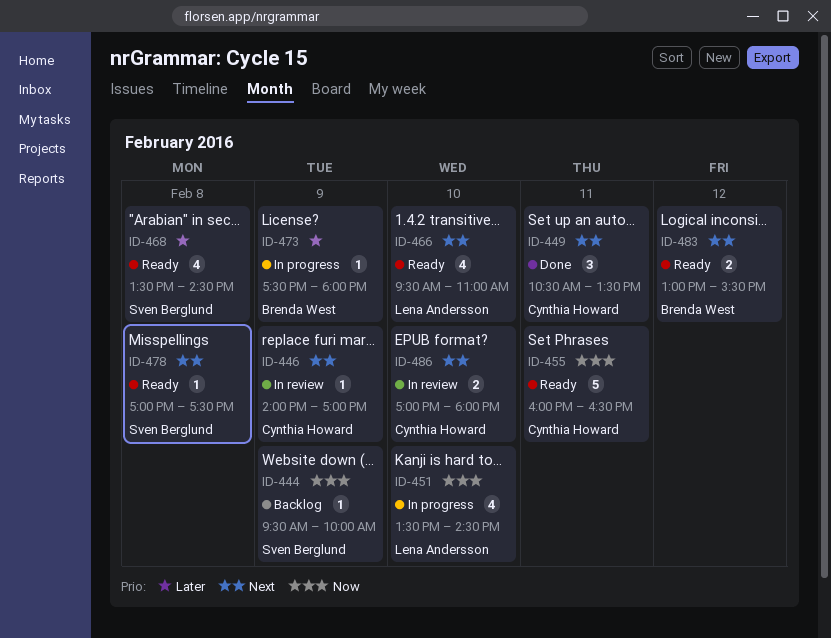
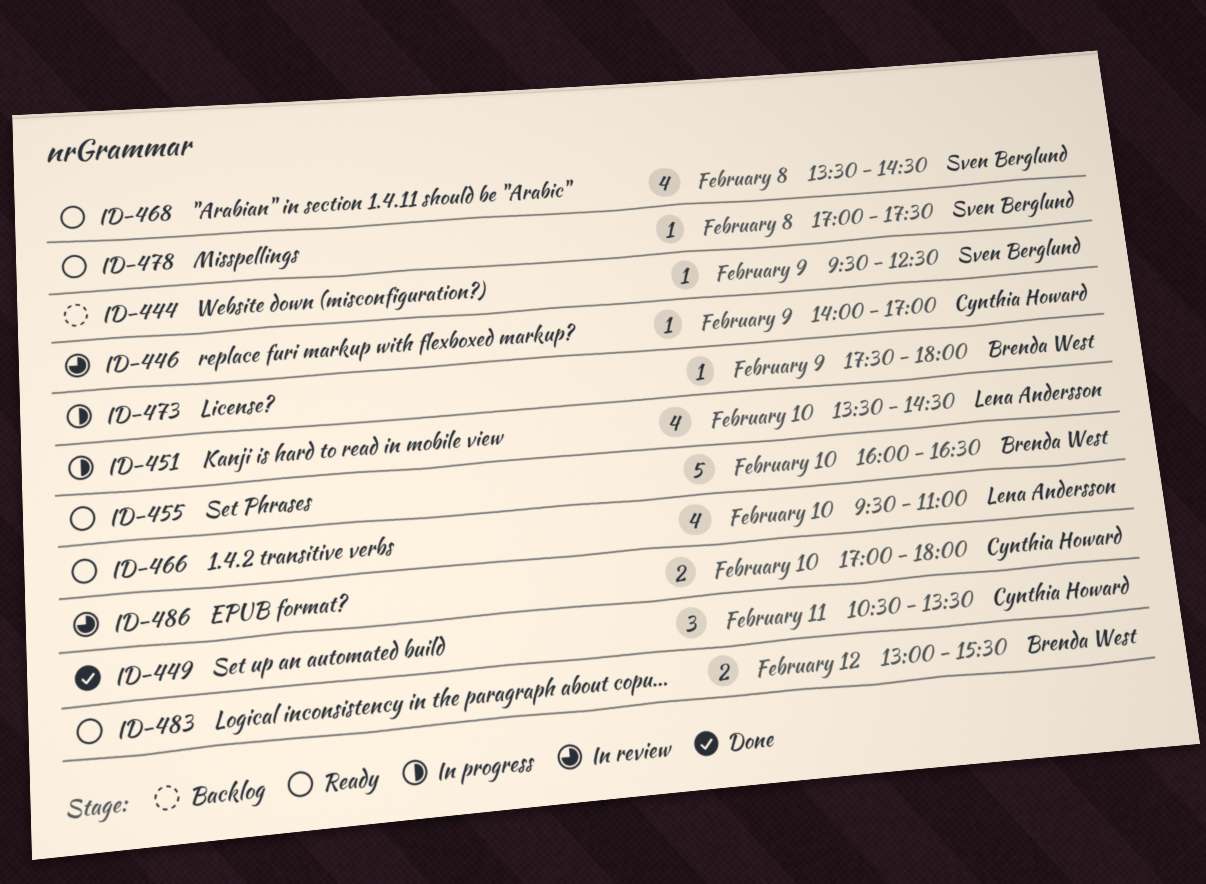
ID-444, ends: 10:00 -> 12:30
ID-455, owner: Cynthia Howard -> Brenda West
ID-455, day: Feb 11 -> Feb 10

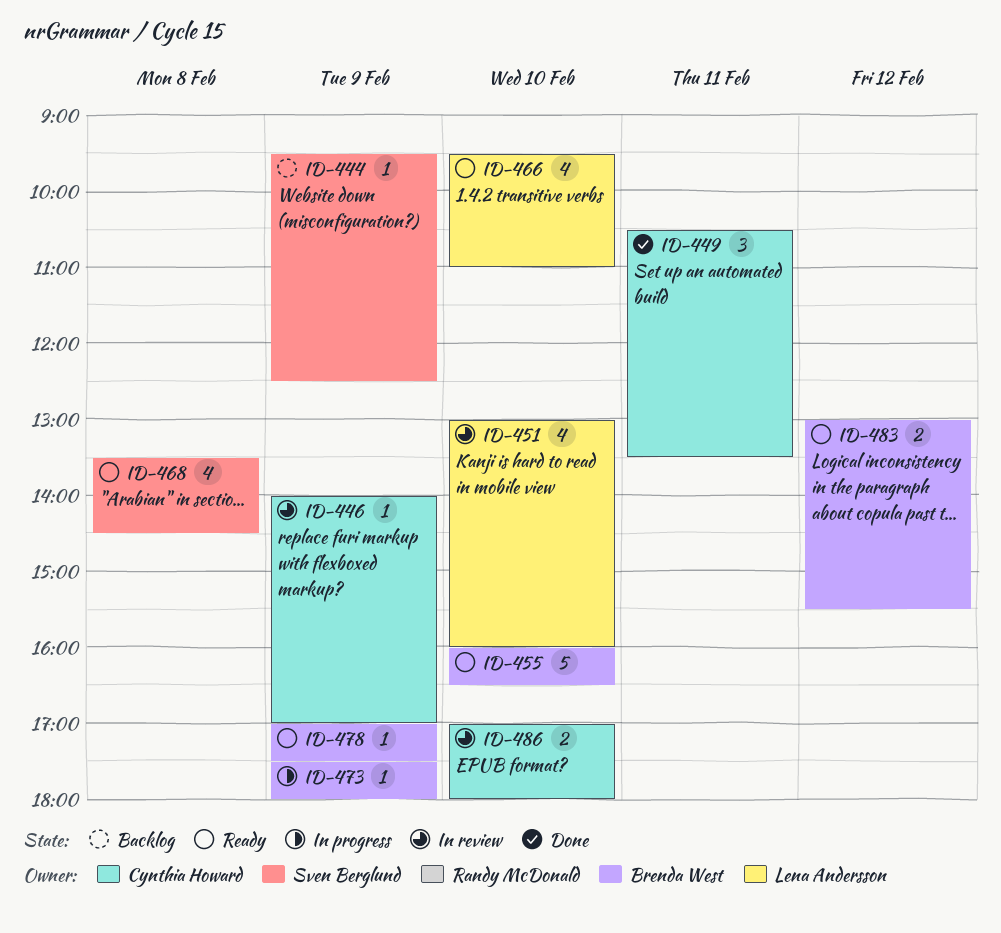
ID-451, status: In progress -> In review
ID-451, begins: 13:30 -> 13:00
ID-451, ends: 14:30 -> 16:00
ID-478, owner: Sven Berglund -> Brenda West
ID-478, day: Feb 8 -> Feb 9

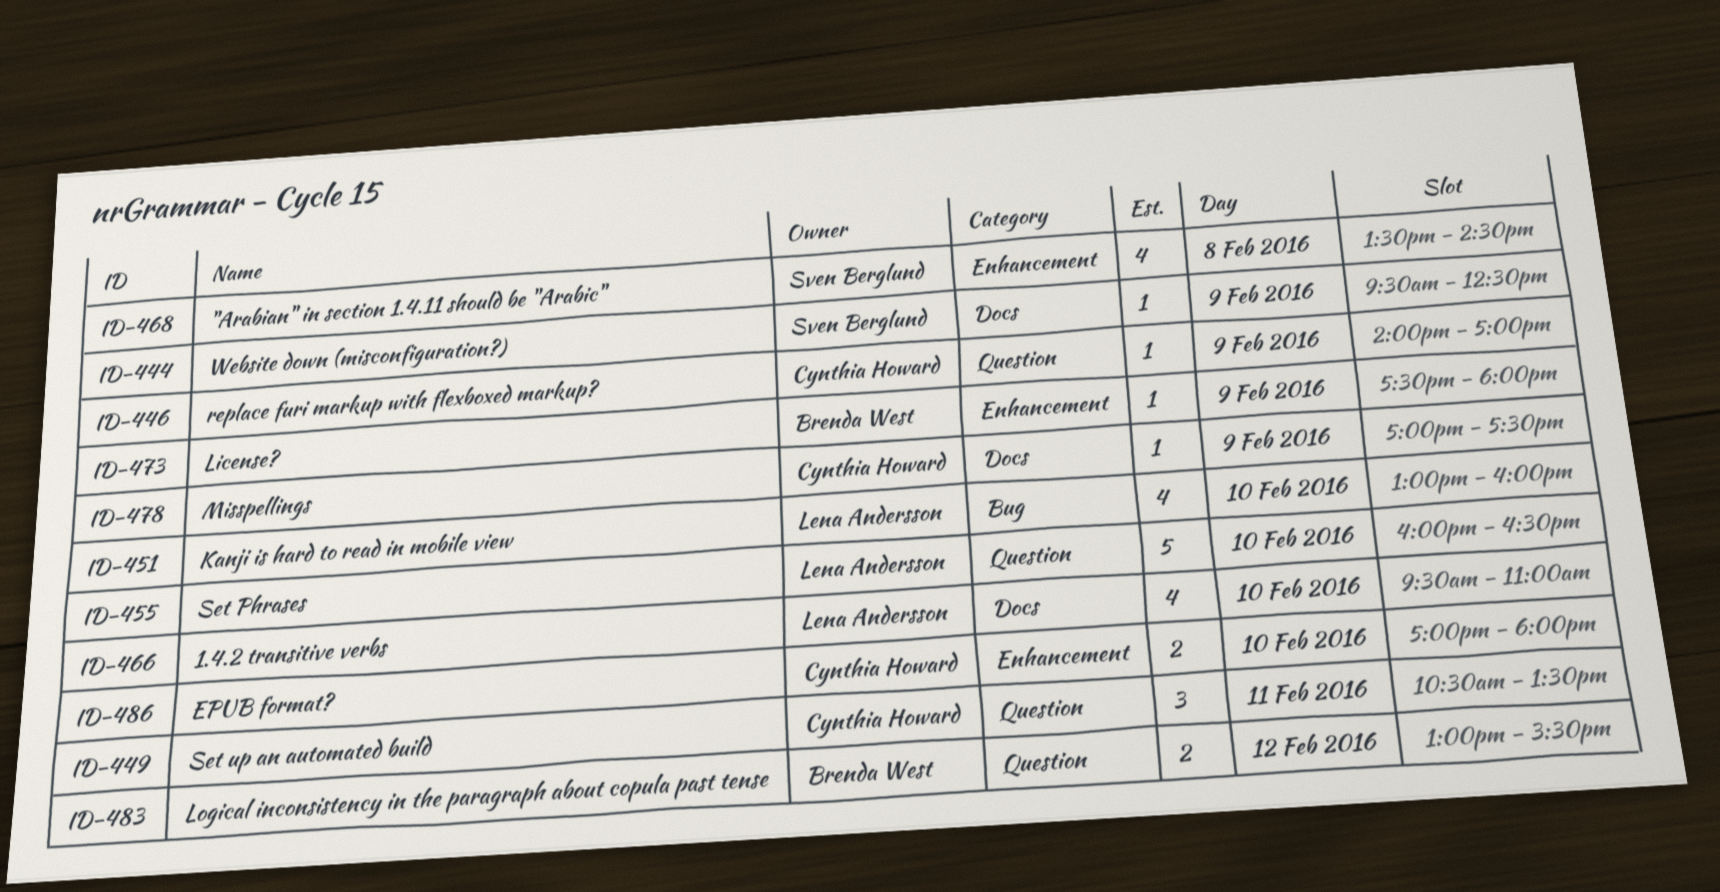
ID-455, owner: Brenda West -> Lena Andersson
ID-478, owner: Brenda West -> Cynthia Howard

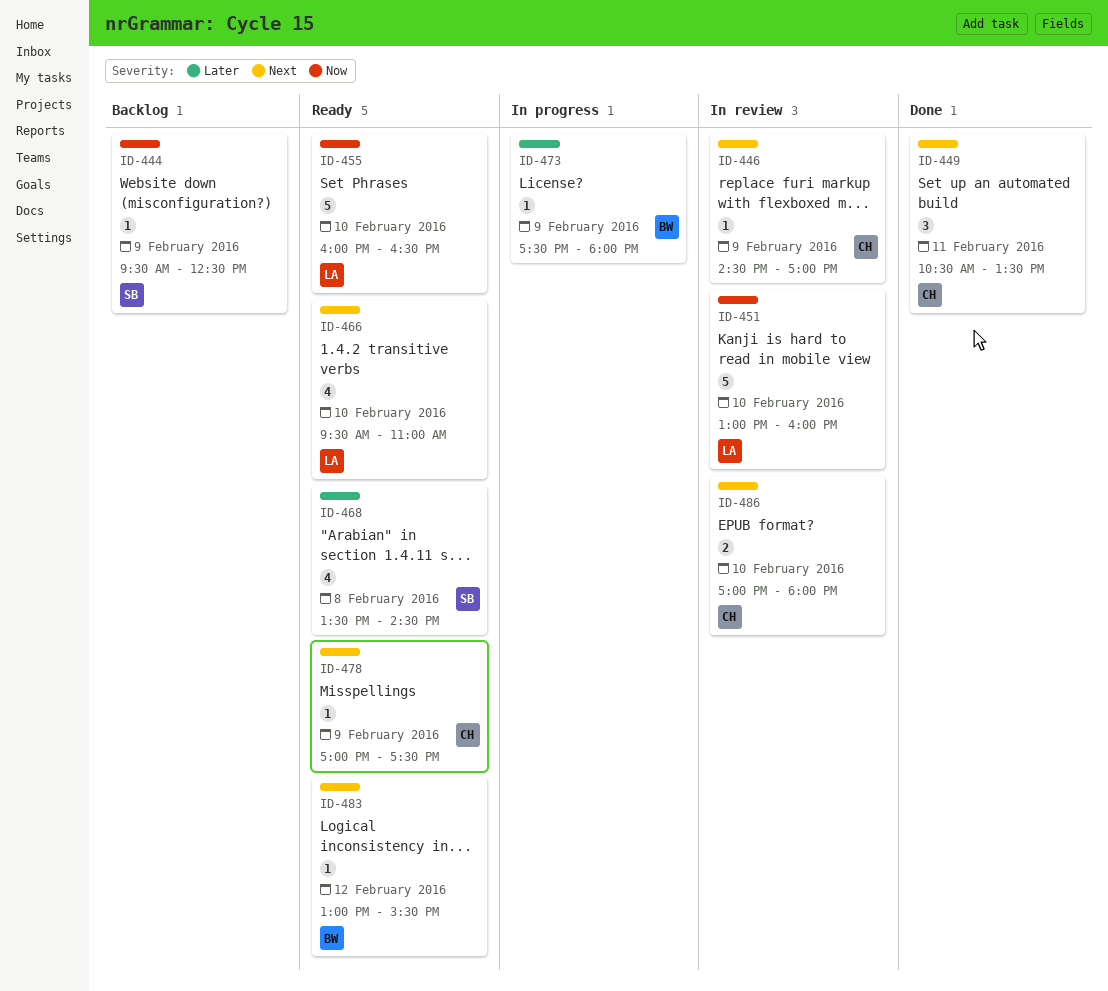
ID-446, begins: 14:00 -> 14:30
ID-451, estimate: 4 -> 5
ID-483, estimate: 2 -> 1

